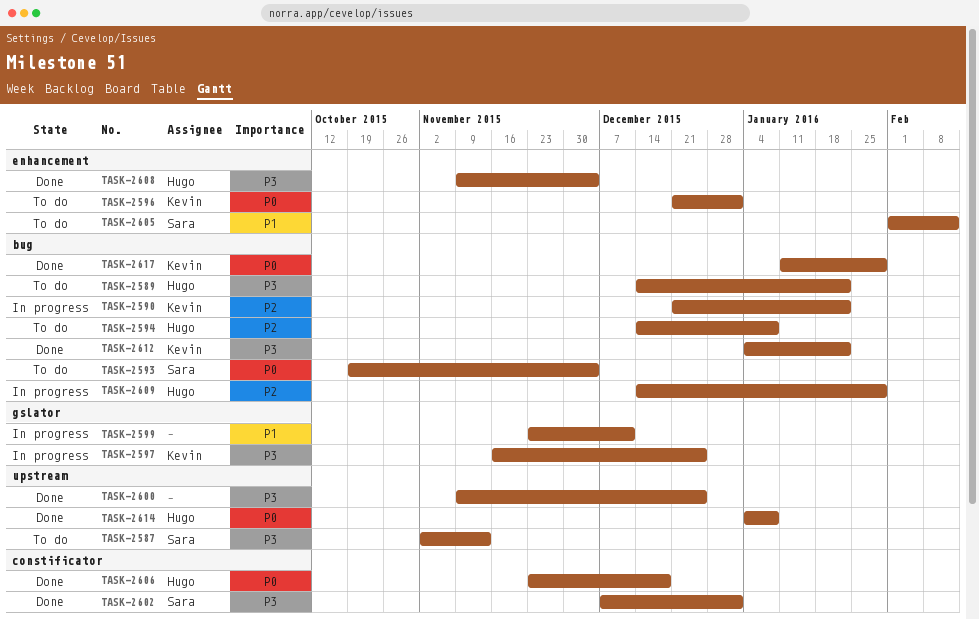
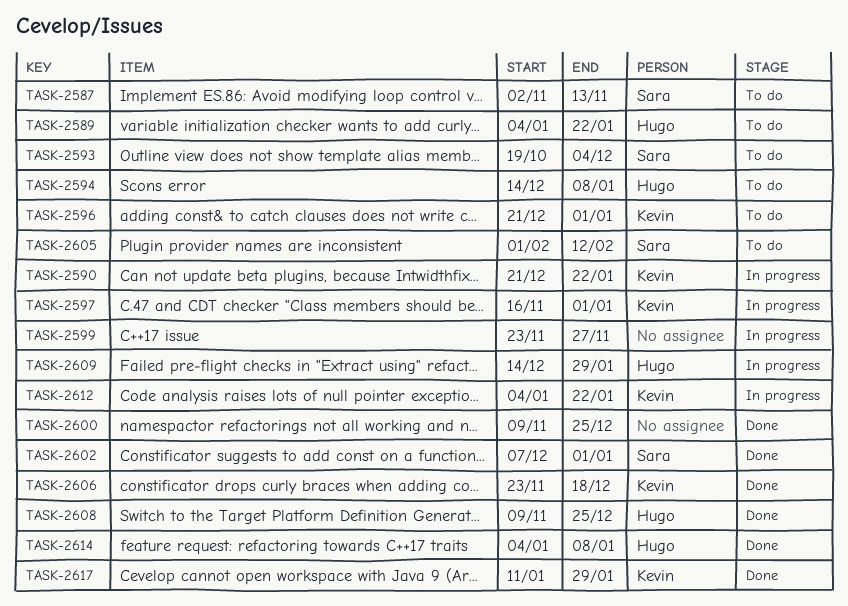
TASK-2589, start: Dec 14 -> Jan 4
TASK-2597, due: Dec 25 -> Jan 1
TASK-2599, due: Dec 11 -> Nov 27
TASK-2606, owner: Hugo -> Kevin
TASK-2608, due: Dec 4 -> Dec 25
TASK-2612, status: Done -> In progress

